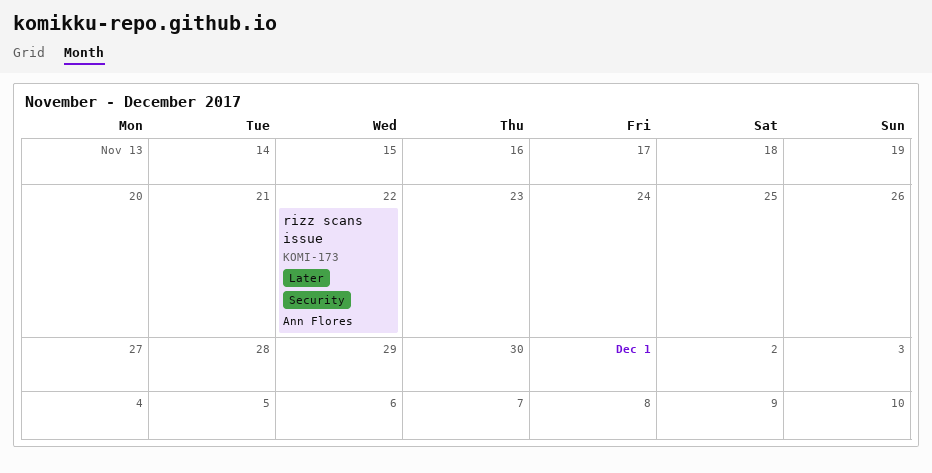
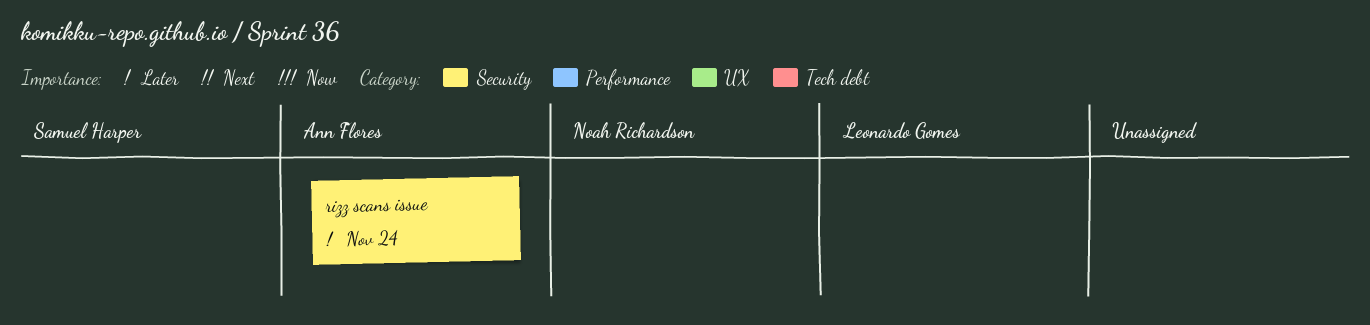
rizz scans issue, due: Nov 22 -> Nov 24

